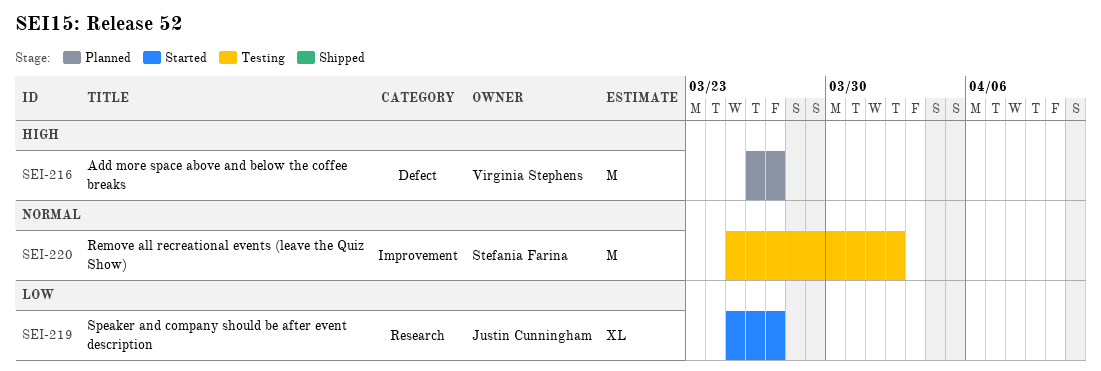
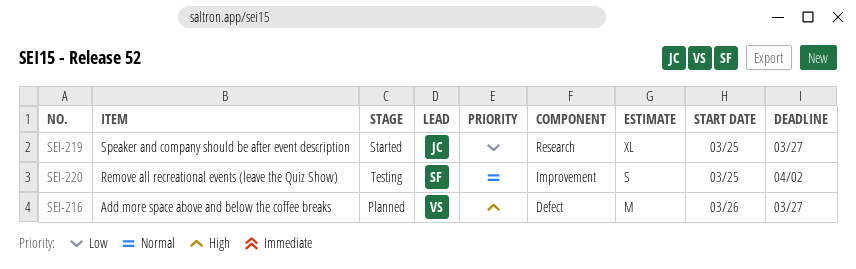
SEI-220, estimate: M -> S

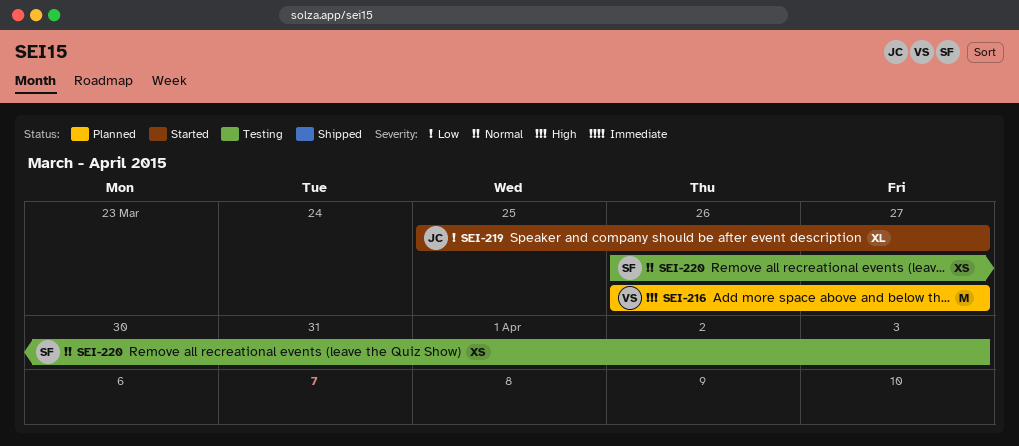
SEI-220, estimate: S -> XS
SEI-220, start: Mar 25 -> Mar 26
SEI-220, due: Apr 2 -> Apr 3

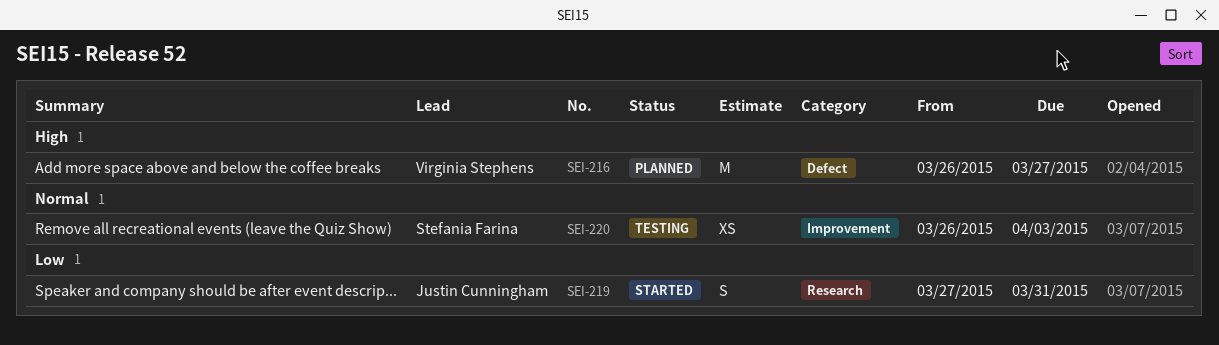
SEI-219, estimate: XL -> S
SEI-219, start: Mar 25 -> Mar 27
SEI-219, due: Mar 27 -> Mar 31

